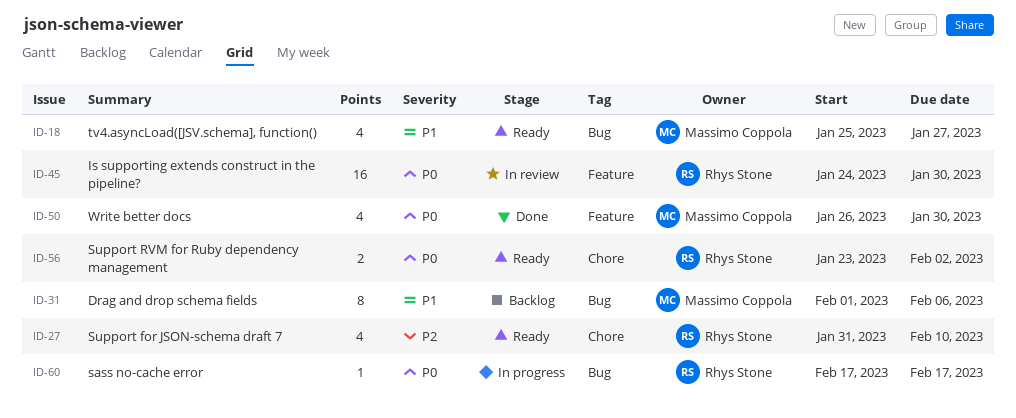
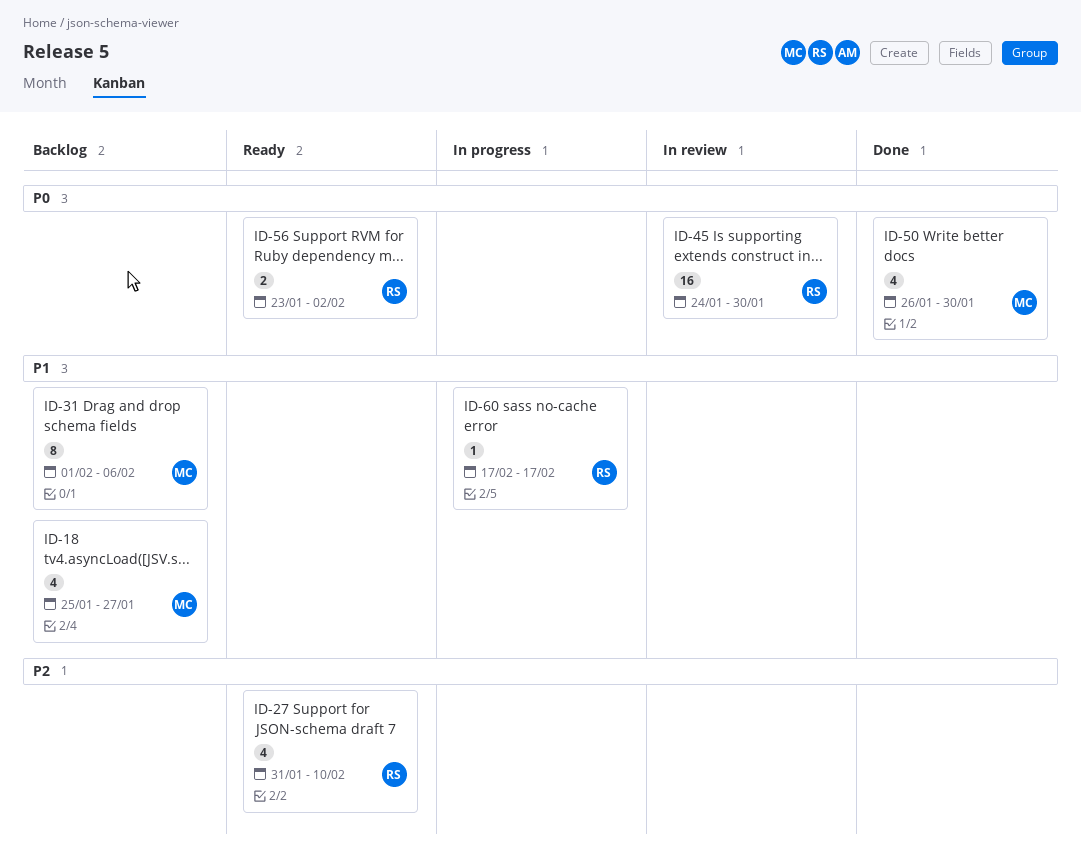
ID-18, status: Ready -> Backlog
ID-60, priority: P0 -> P1

